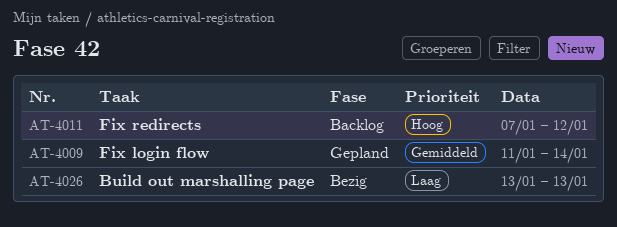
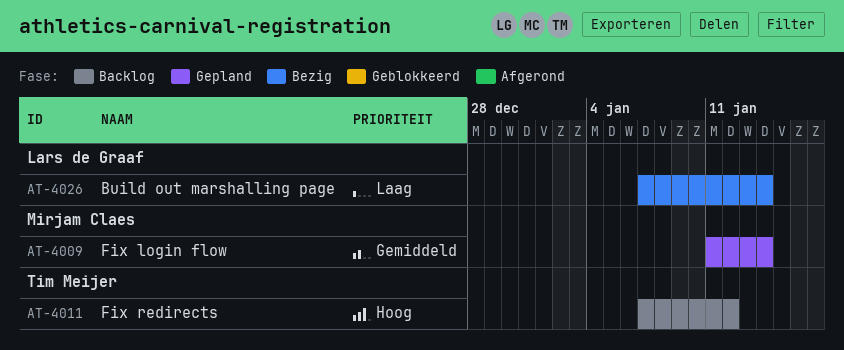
AT-4026, start: Jan 13 -> Jan 7
AT-4026, due: Jan 13 -> Jan 14

